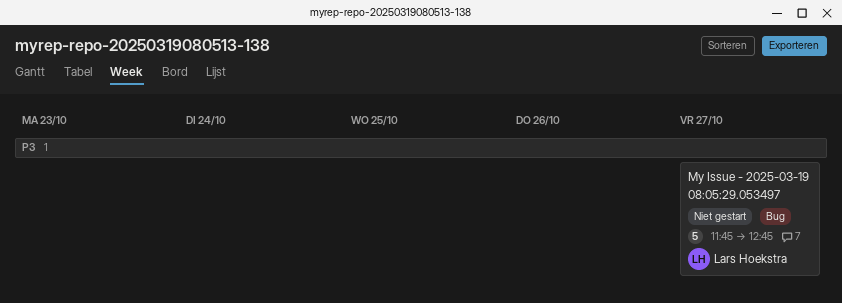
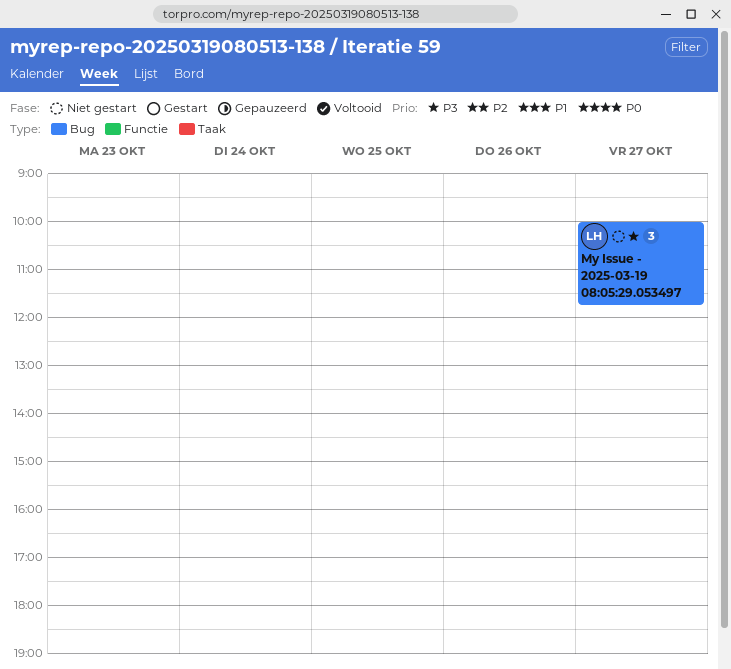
My Issue - 2025-03-19 08:05:29.053497, estimate: 5 -> 3
My Issue - 2025-03-19 08:05:29.053497, begins: 11:45 -> 10:00
My Issue - 2025-03-19 08:05:29.053497, ends: 12:45 -> 11:45

